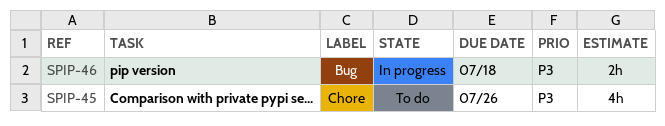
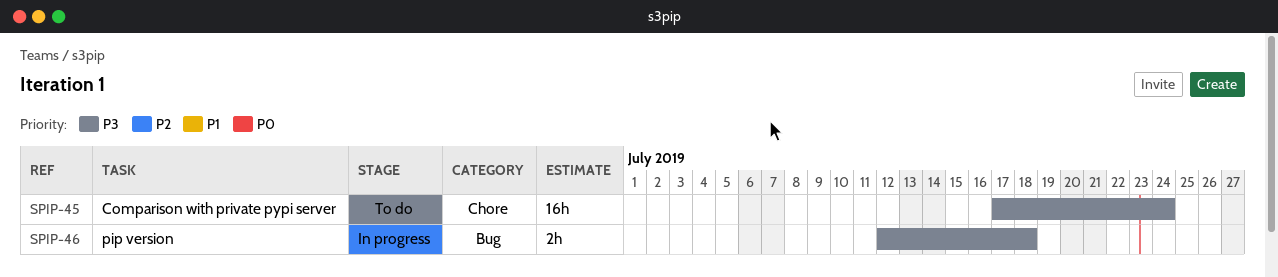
SPIP-45, estimate: 4h -> 16h
SPIP-45, due: Jul 26 -> Jul 24

